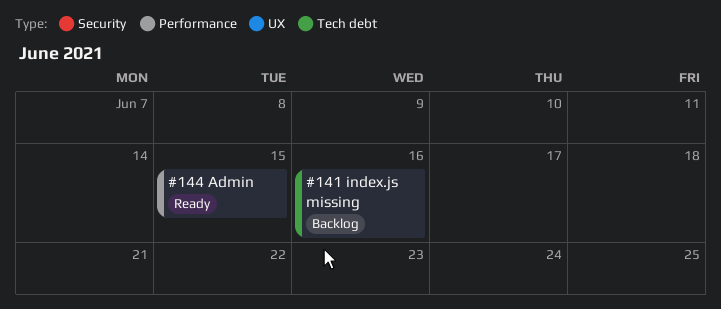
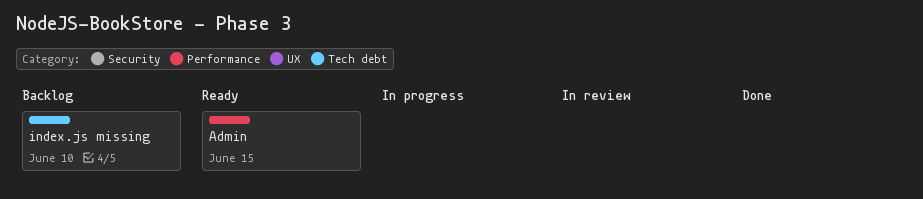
index.js missing, due: Jun 16 -> Jun 10

